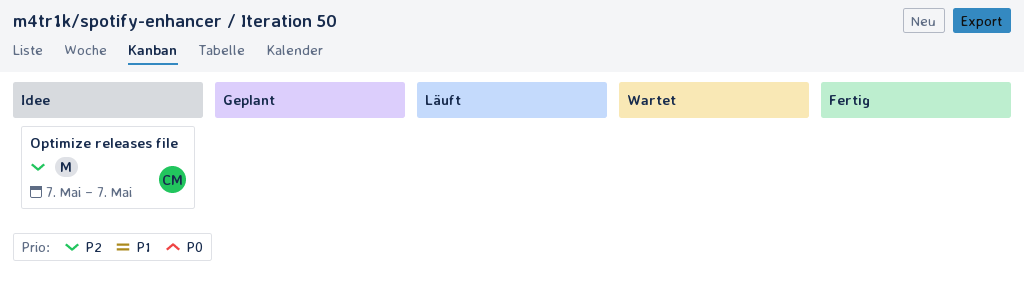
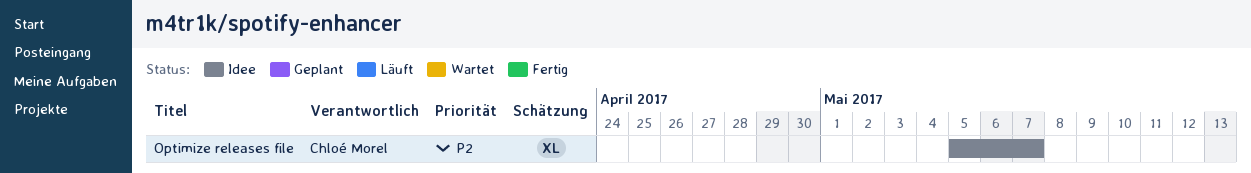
Optimize releases file, estimate: M -> XL
Optimize releases file, start: May 7 -> May 5

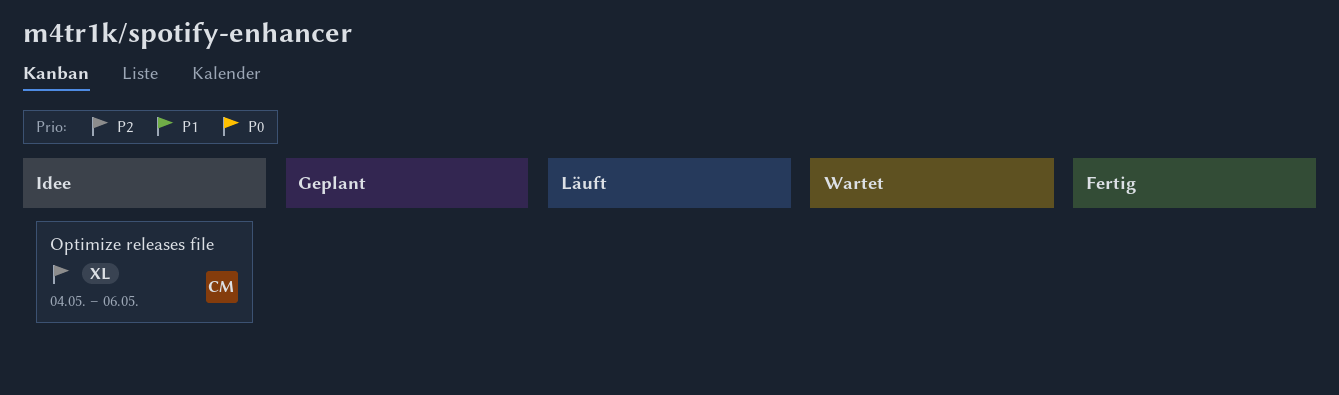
Optimize releases file, start: May 5 -> May 4
Optimize releases file, due: May 7 -> May 6

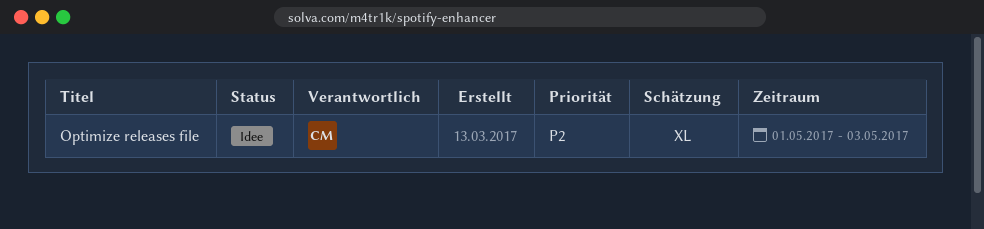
Optimize releases file, start: May 4 -> May 1
Optimize releases file, due: May 6 -> May 3

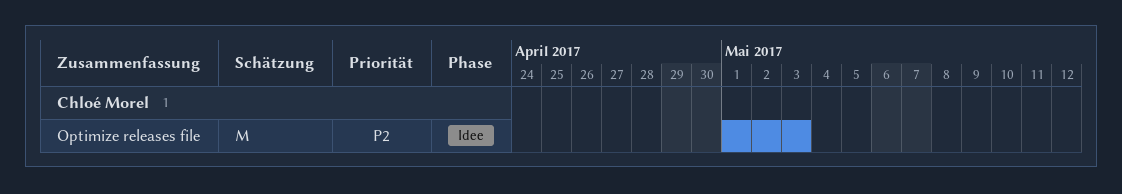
Optimize releases file, estimate: XL -> M

